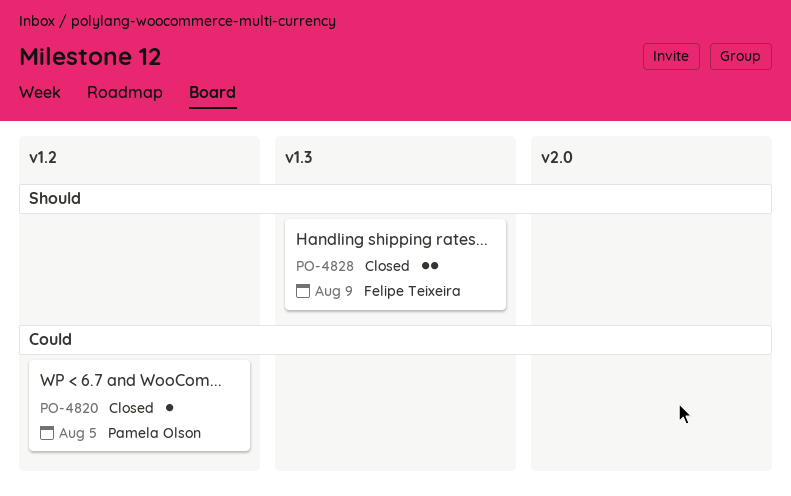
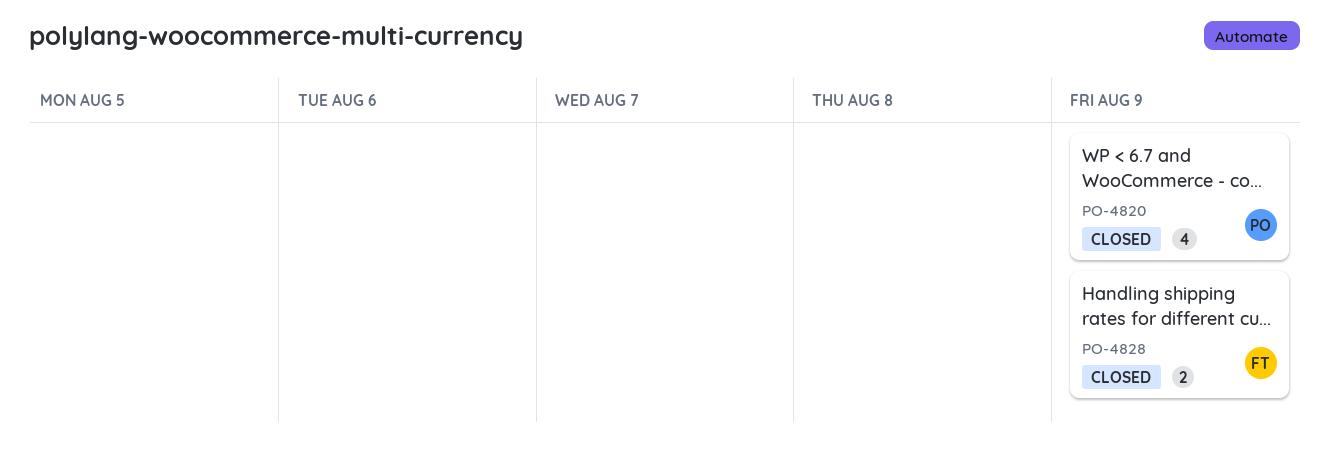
PO-4820, estimate: 1 -> 4
PO-4820, due: Aug 5 -> Aug 9

